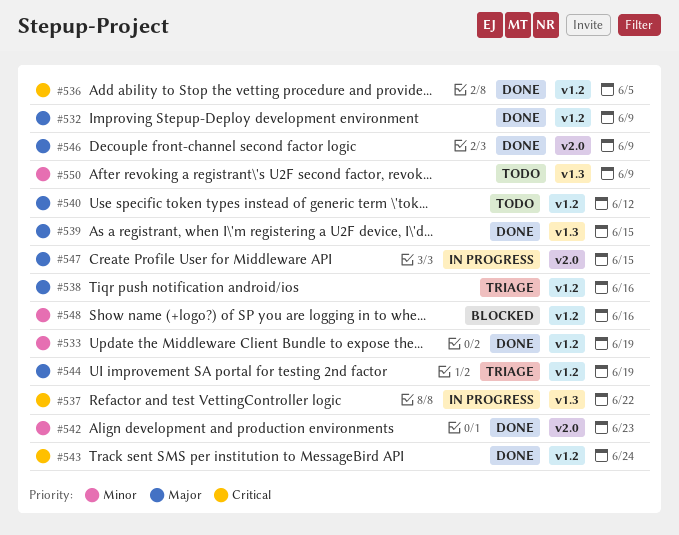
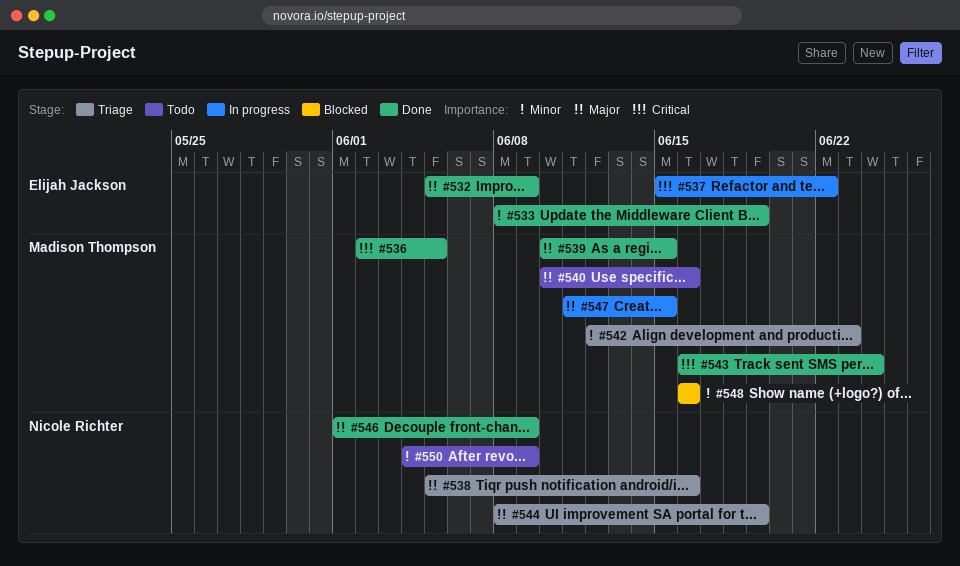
#540, due: Jun 12 -> Jun 16
#542, status: Done -> Triage

